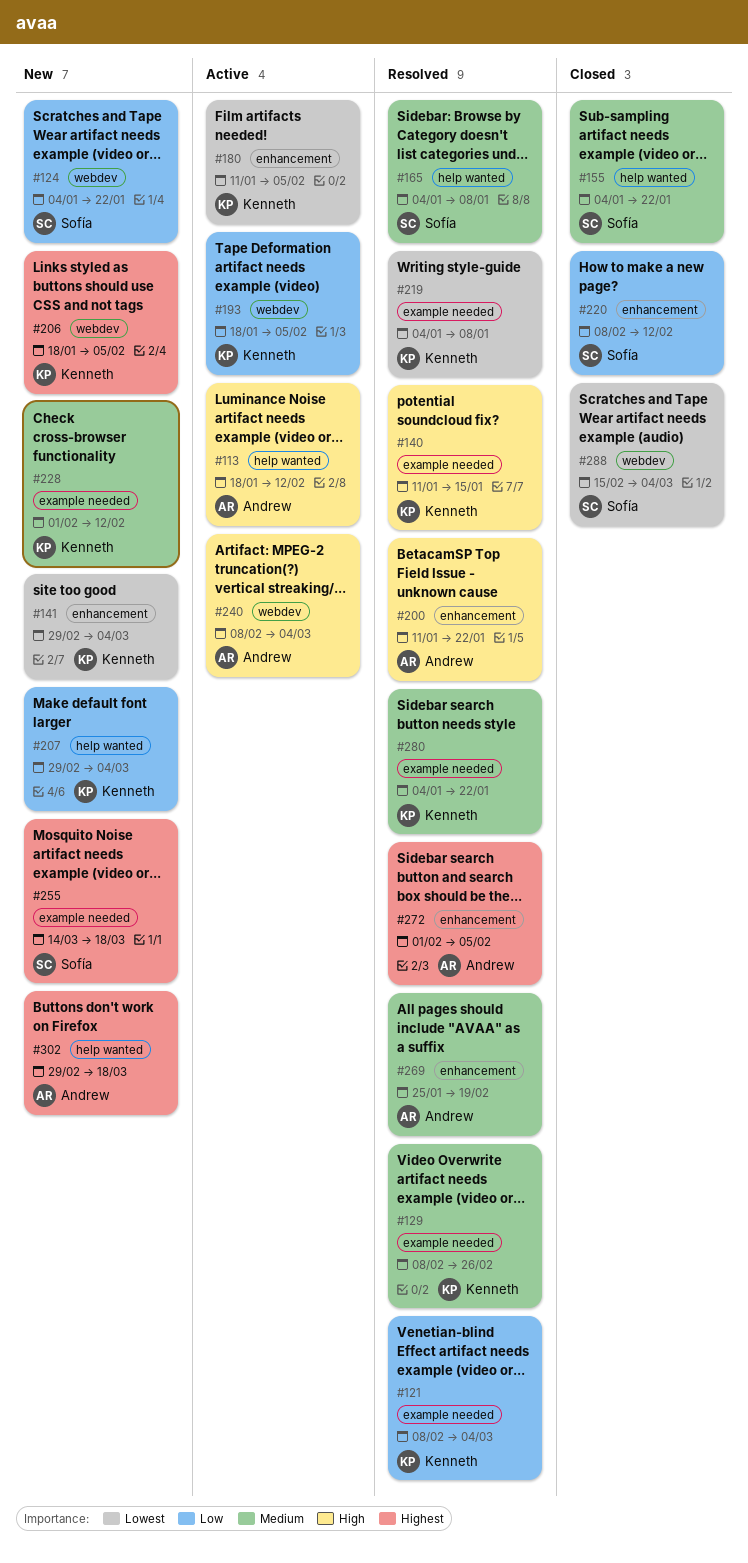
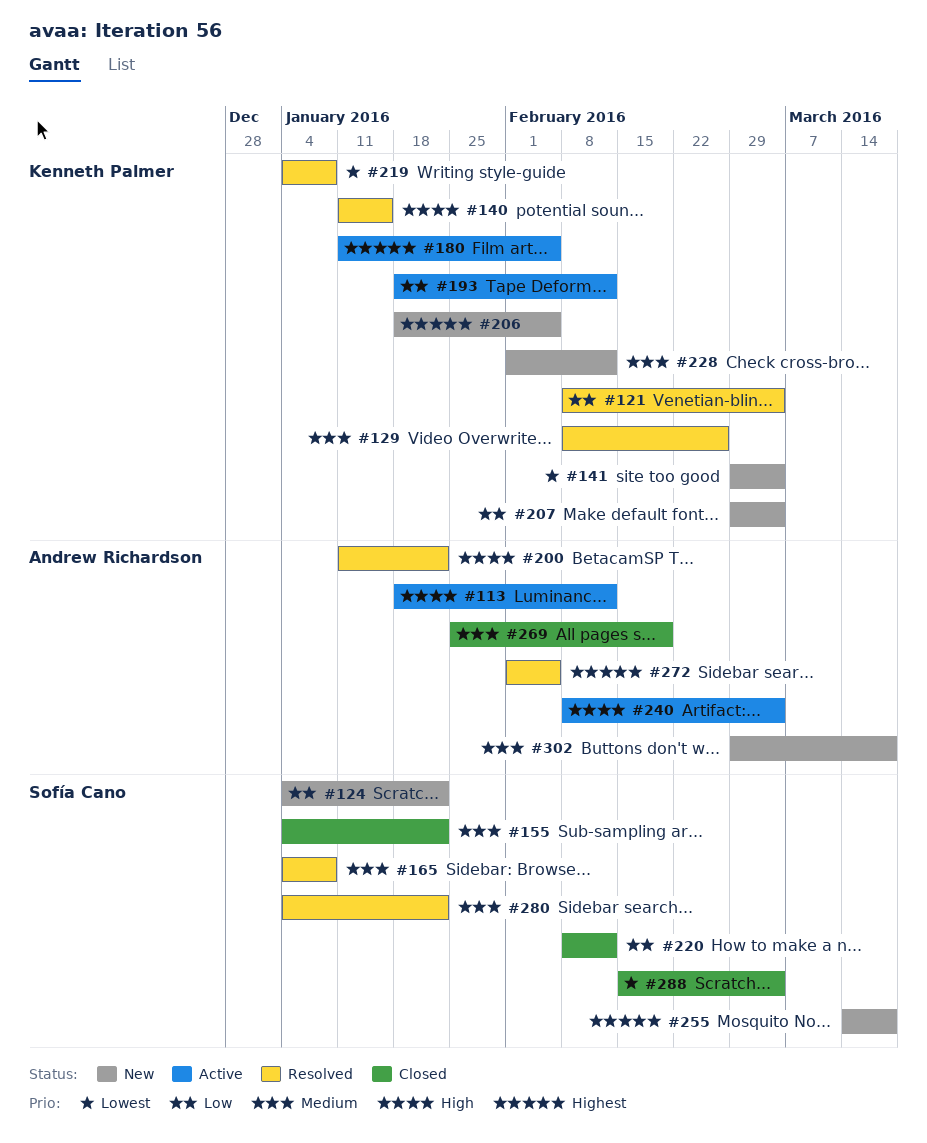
#180, priority: Lowest -> Highest
#193, due: Feb 5 -> Feb 12
#269, status: Resolved -> Closed
#280, owner: Kenneth Palmer -> Sofía Cano
#302, priority: Highest -> Medium

